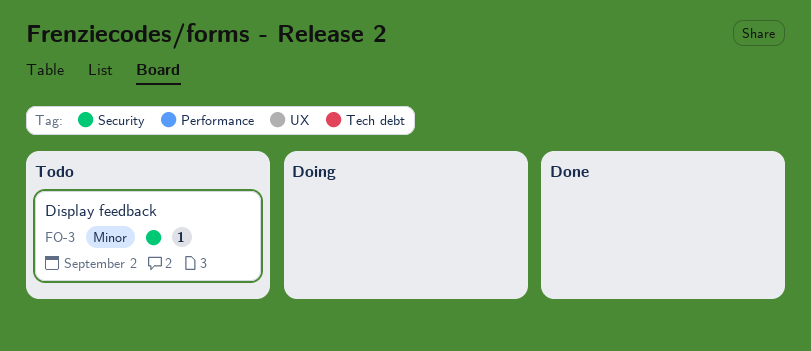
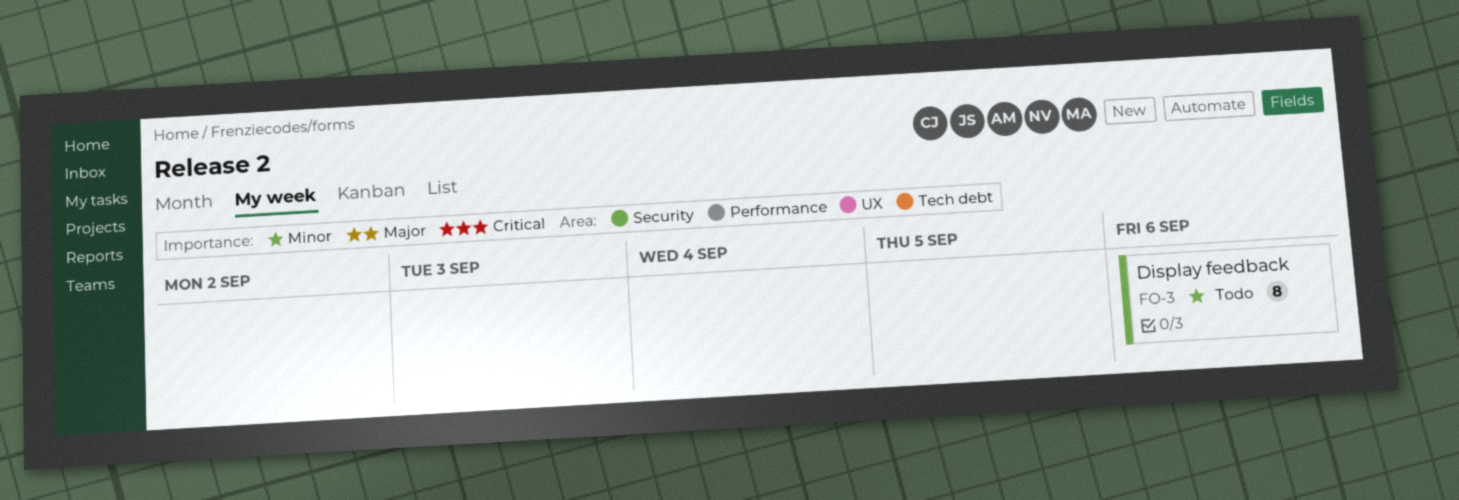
FO-3, estimate: 1 -> 8
FO-3, due: Sep 2 -> Sep 6

